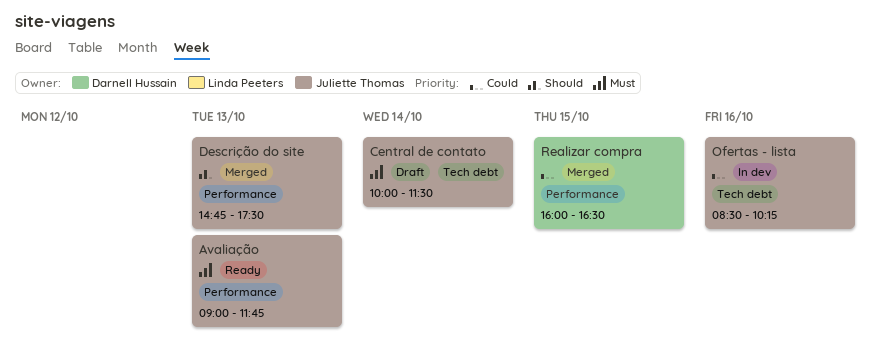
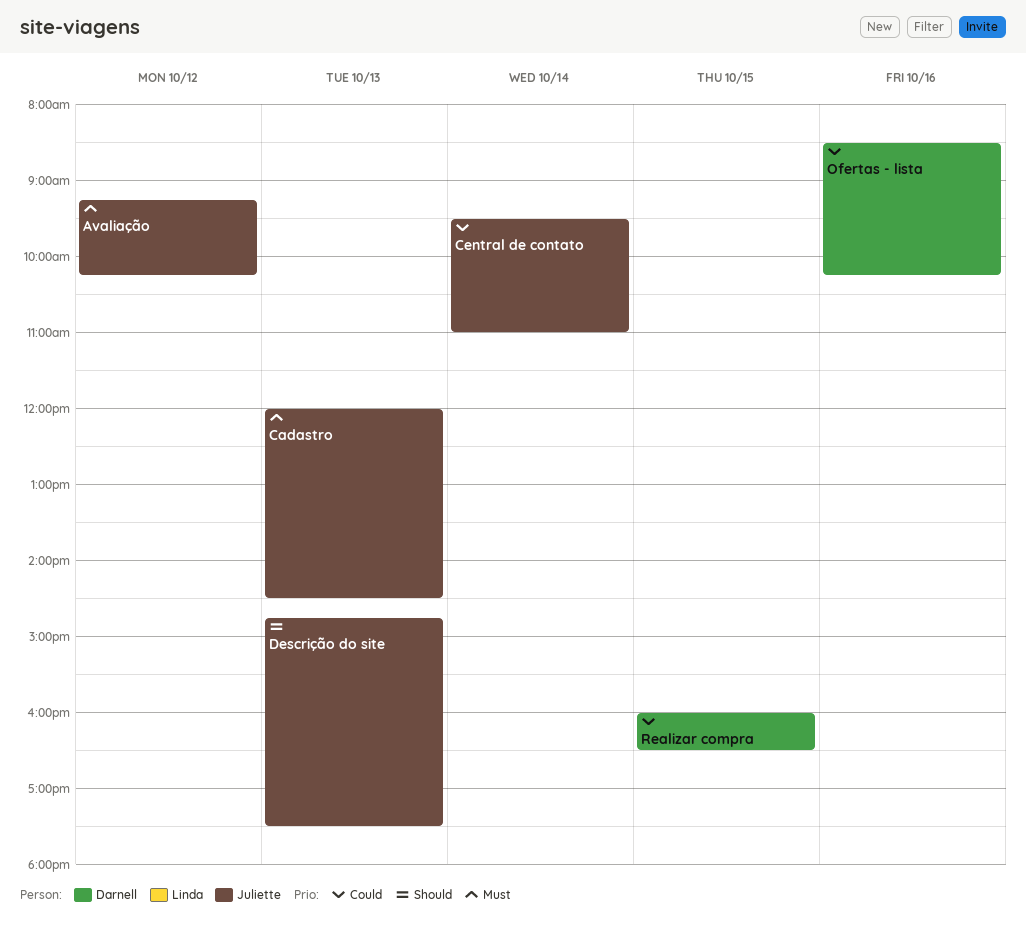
Avaliação, day: Oct 13 -> Oct 12
Avaliação, begins: 09:00 -> 09:15
Avaliação, ends: 11:45 -> 10:15
Cadastro: none -> present
Central de contato, priority: Must -> Could
Central de contato, begins: 10:00 -> 09:30
Central de contato, ends: 11:30 -> 11:00
Ofertas - lista, owner: Juliette Thomas -> Darnell Hussain

